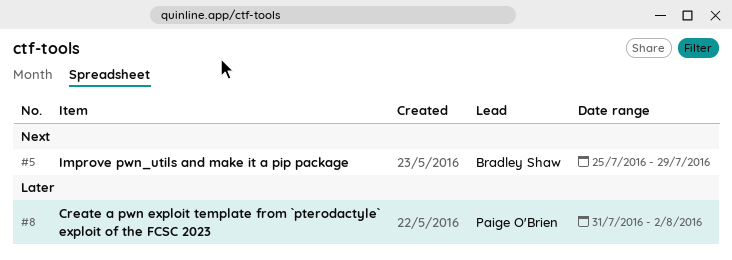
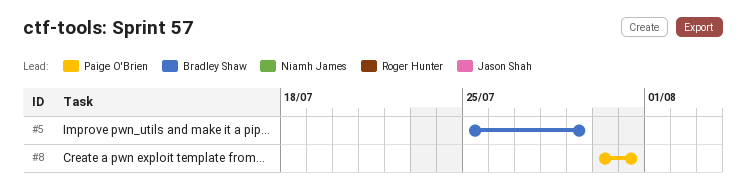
#8, start: Jul 31 -> Jul 30
#8, due: Aug 2 -> Jul 31

